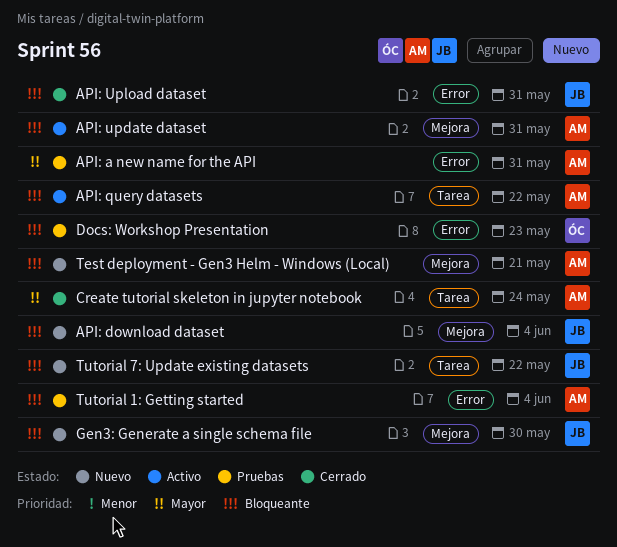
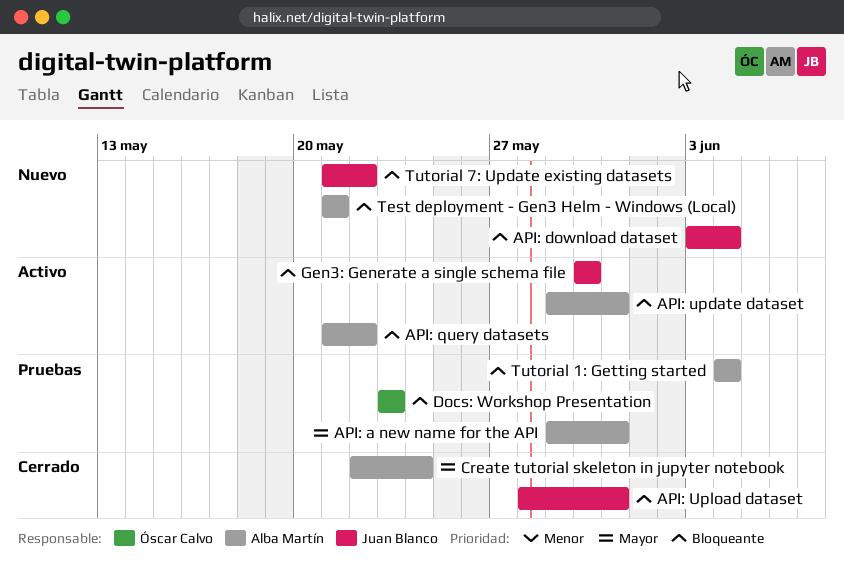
Gen3: Generate a single schema file, status: Nuevo -> Activo

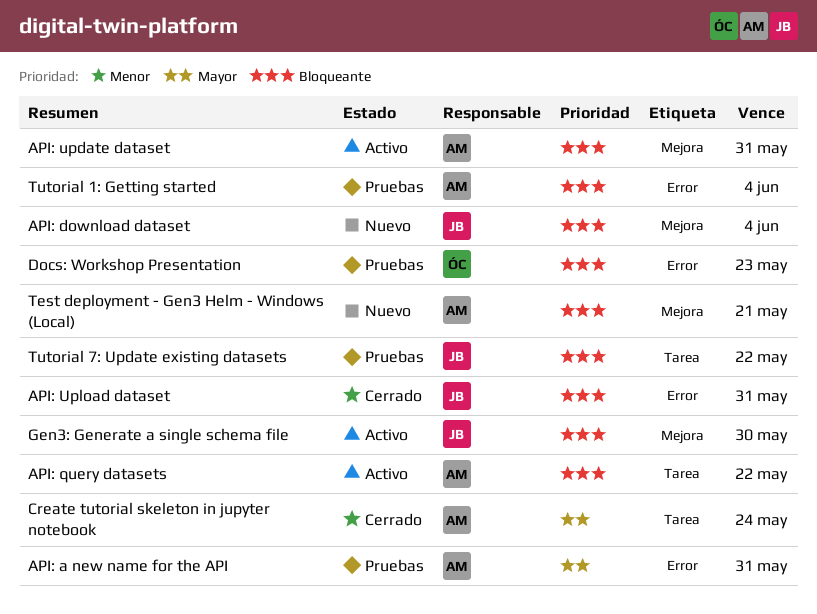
Tutorial 7: Update existing datasets, status: Nuevo -> Pruebas

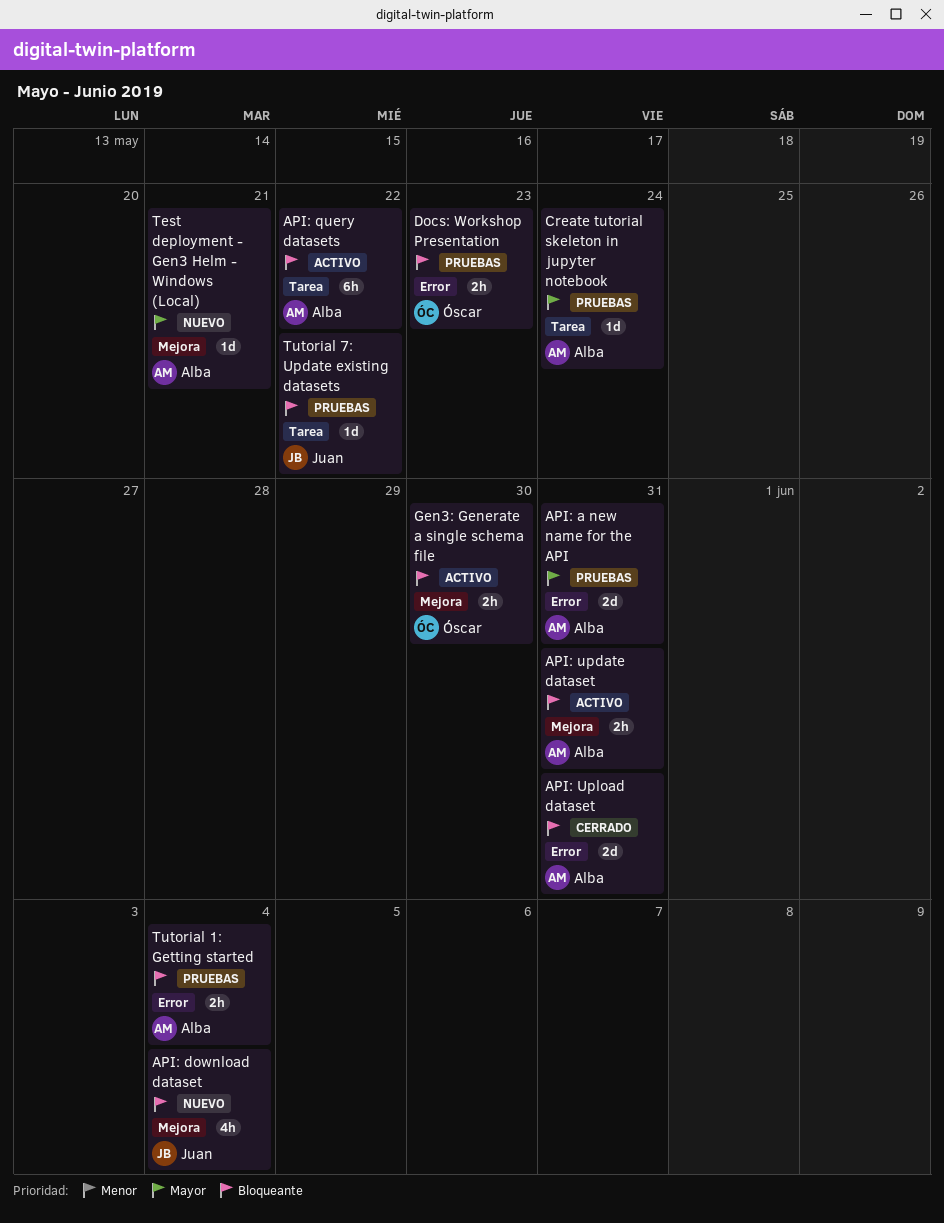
API: Upload dataset, owner: Juan -> Alba
Create tutorial skeleton in jupyter notebook, status: Cerrado -> Pruebas
Gen3: Generate a single schema file, owner: Juan -> Óscar
Test deployment - Gen3 Helm - Windows (Local), priority: Bloqueante -> Mayor

